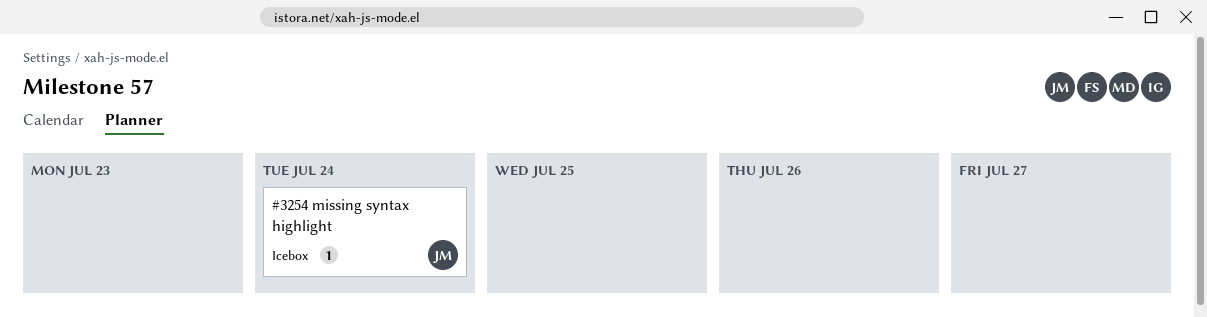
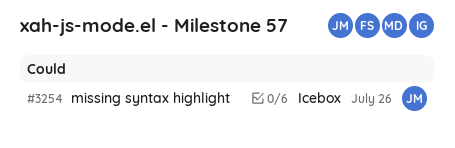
#3254, due: Jul 24 -> Jul 26

